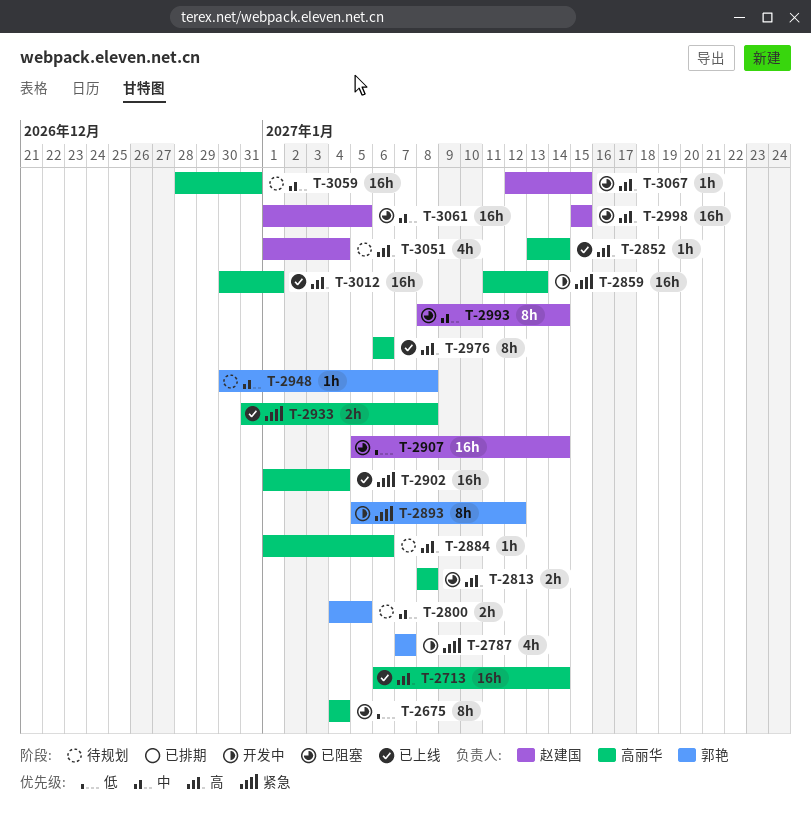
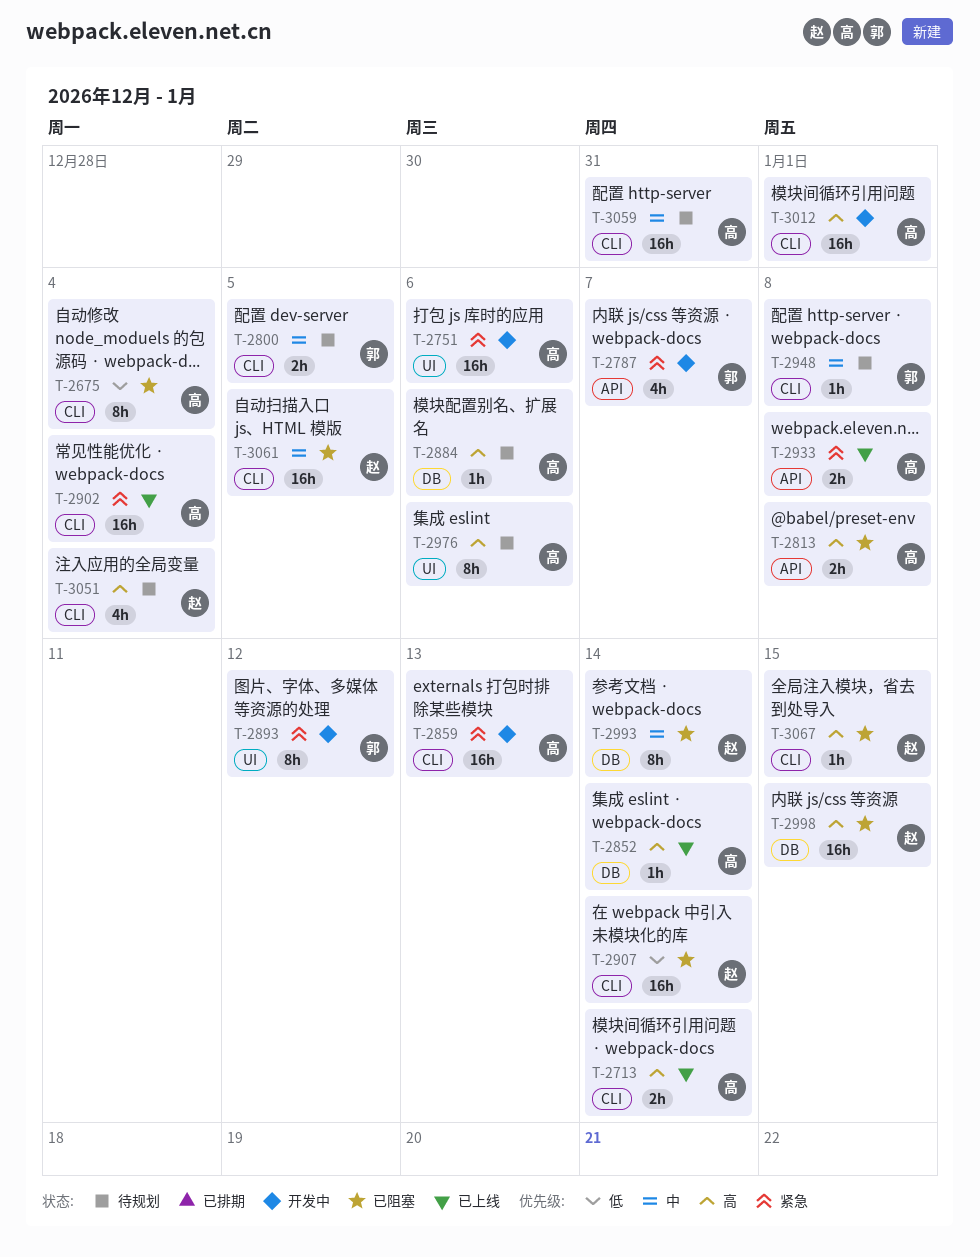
T-2713, estimate: 16h -> 2h
T-2751: none -> present
T-2976, status: 已上线 -> 待规划
T-3012, status: 已上线 -> 开发中

